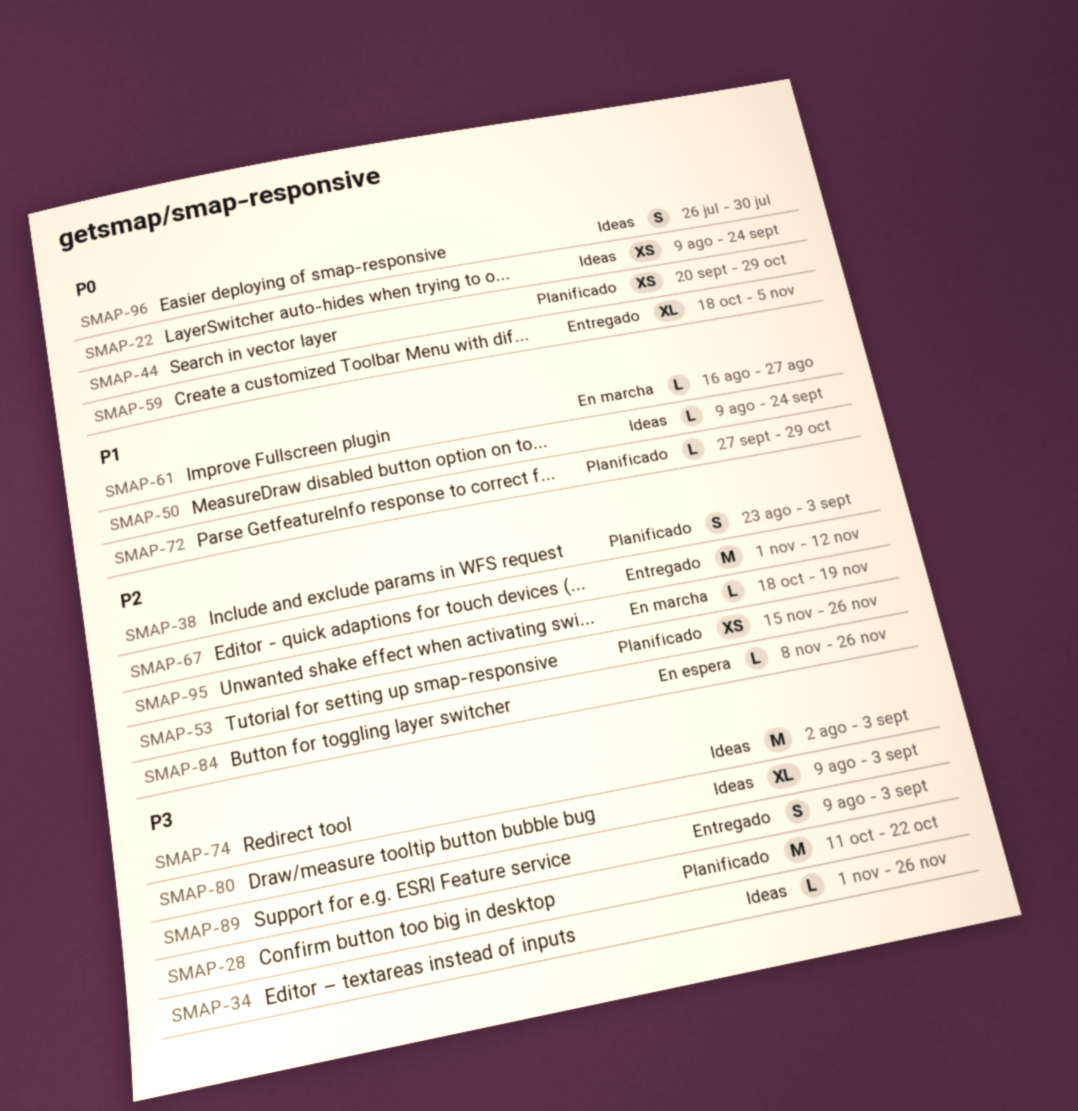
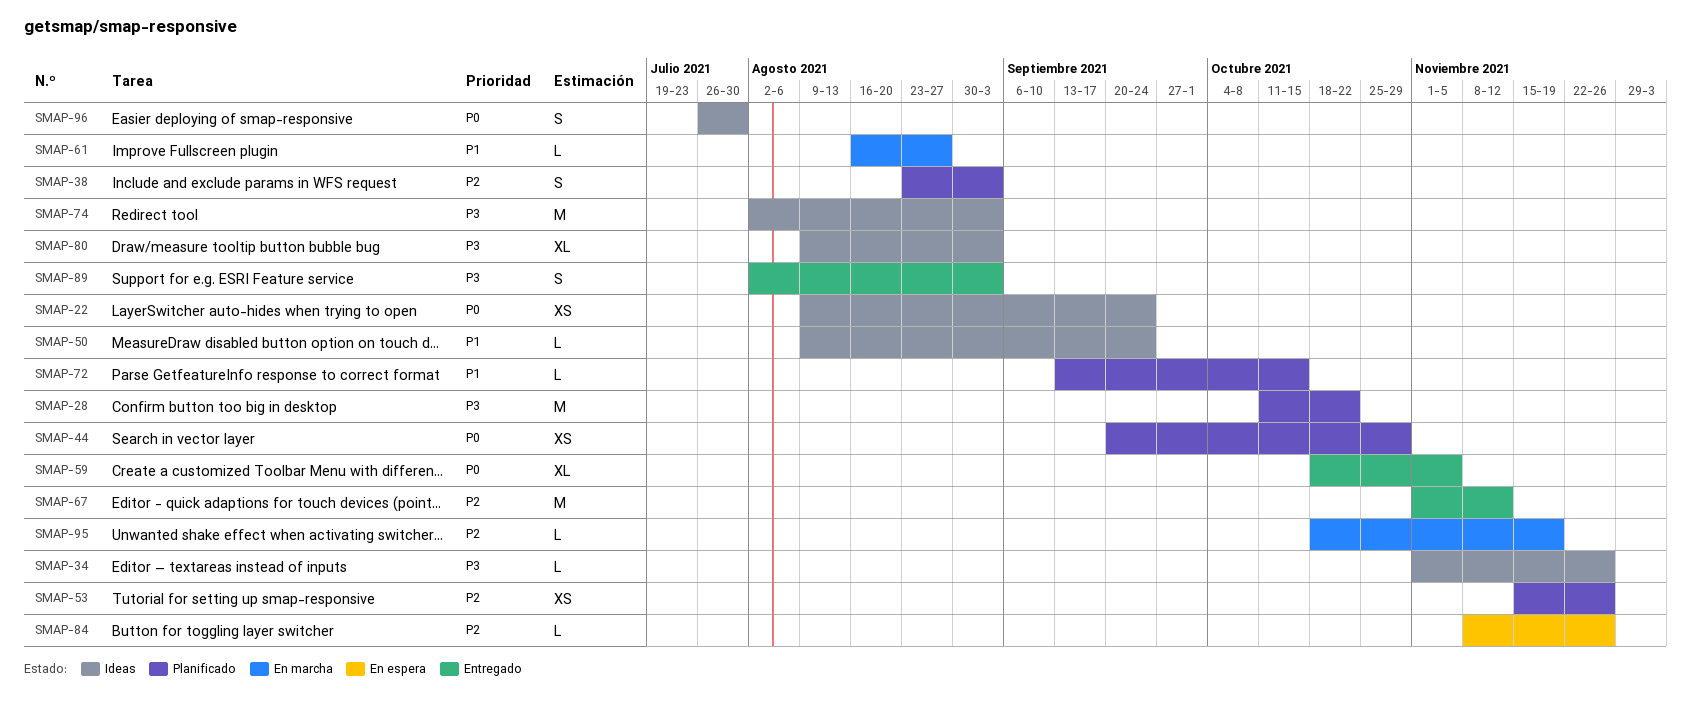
SMAP-72, start: Sep 27 -> Sep 13
SMAP-72, due: Oct 29 -> Oct 15
SMAP-89, start: Aug 9 -> Aug 2

